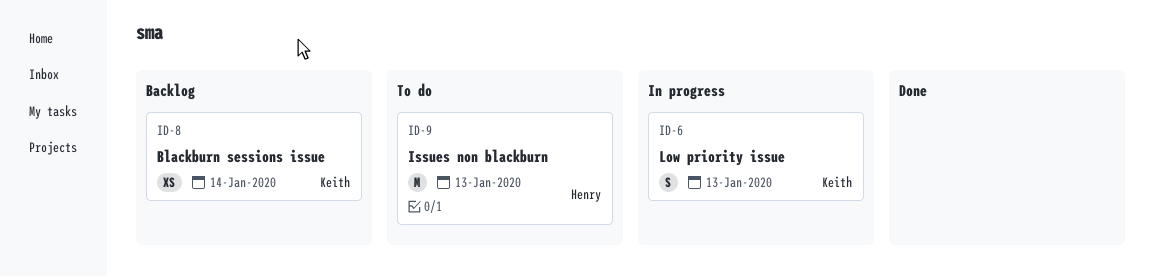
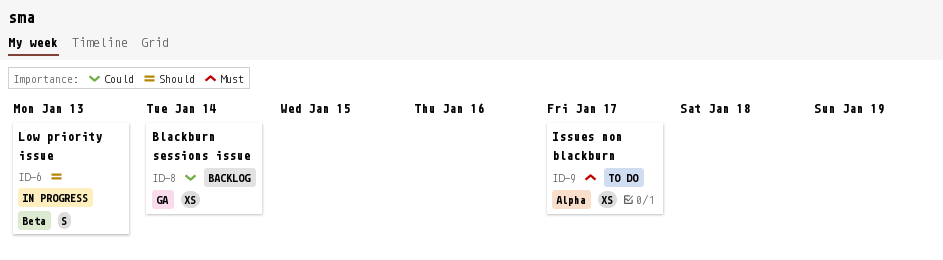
ID-9, estimate: M -> XS
ID-9, due: Jan 13 -> Jan 17

